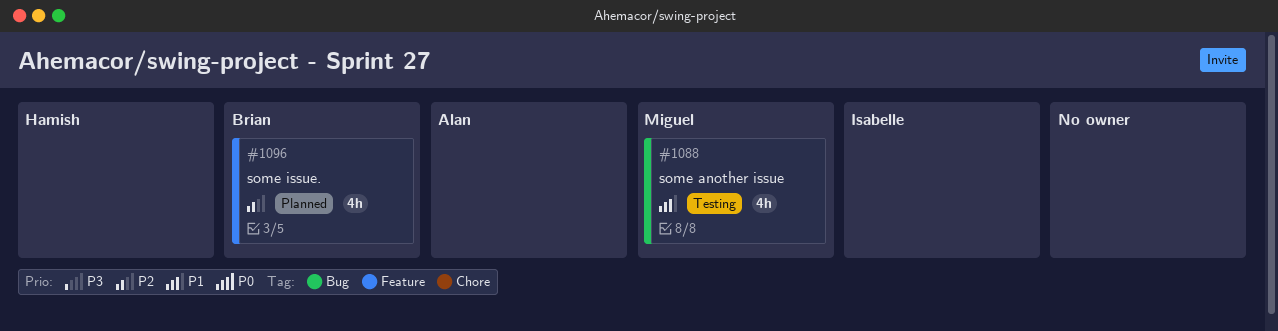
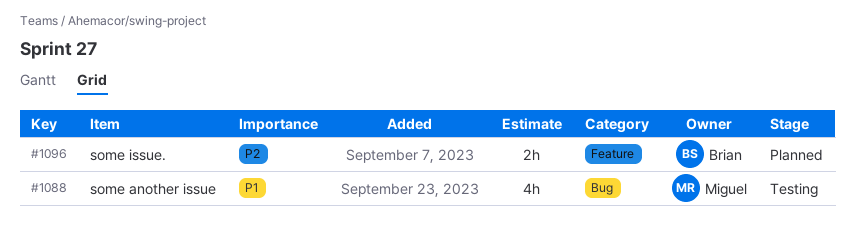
#1096, estimate: 4h -> 2h

